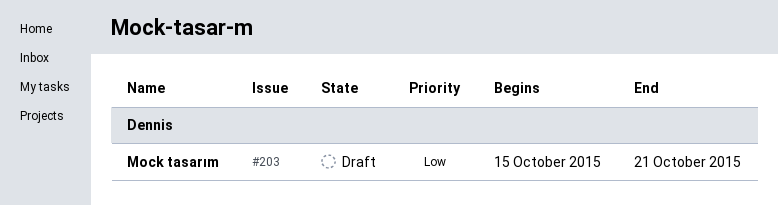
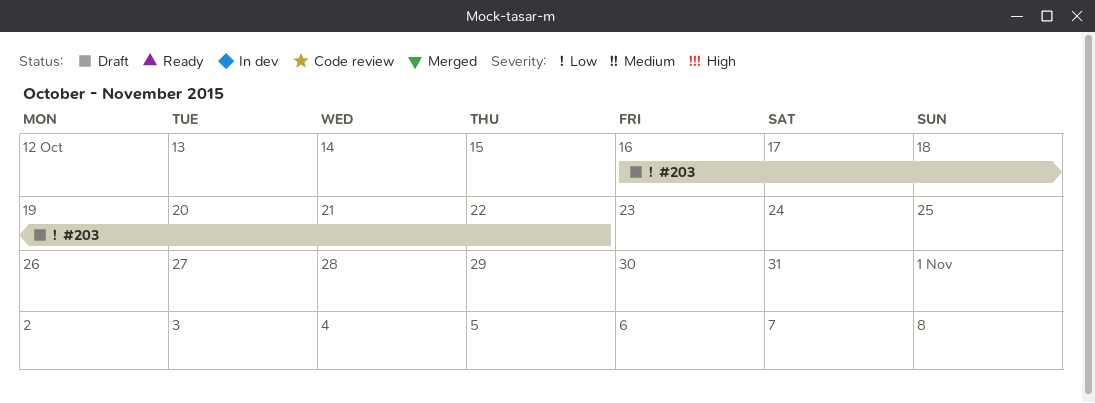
#203, start: Oct 15 -> Oct 16
#203, due: Oct 21 -> Oct 22

